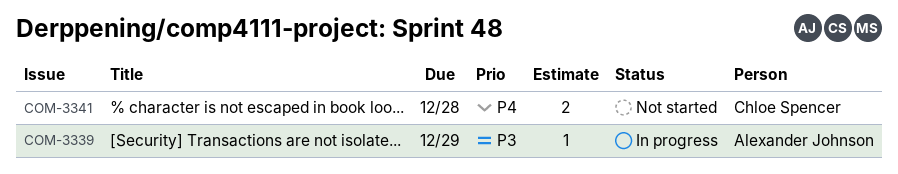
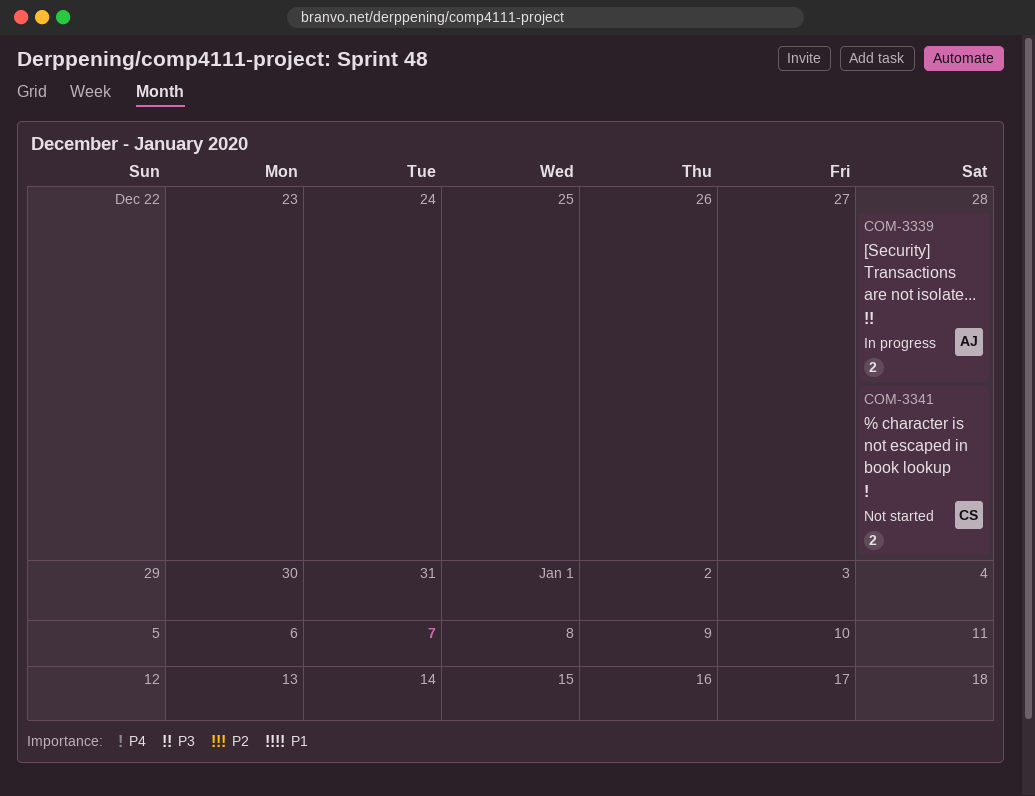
COM-3339, estimate: 1 -> 2
COM-3339, due: Dec 29 -> Dec 28

